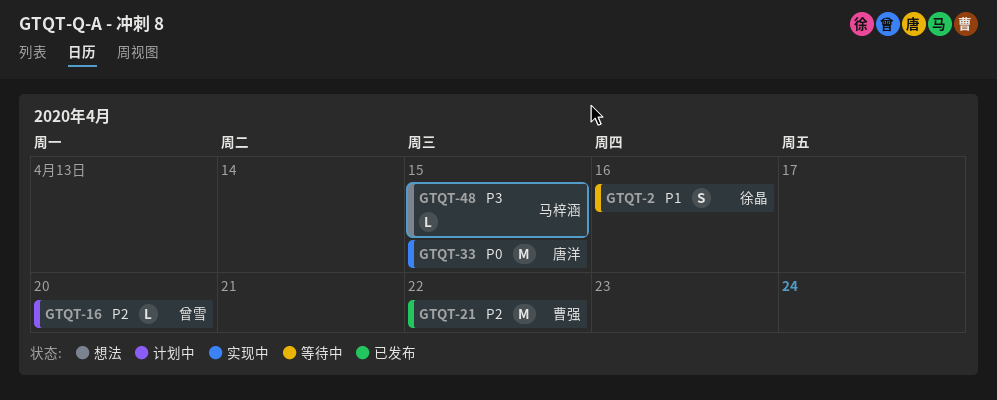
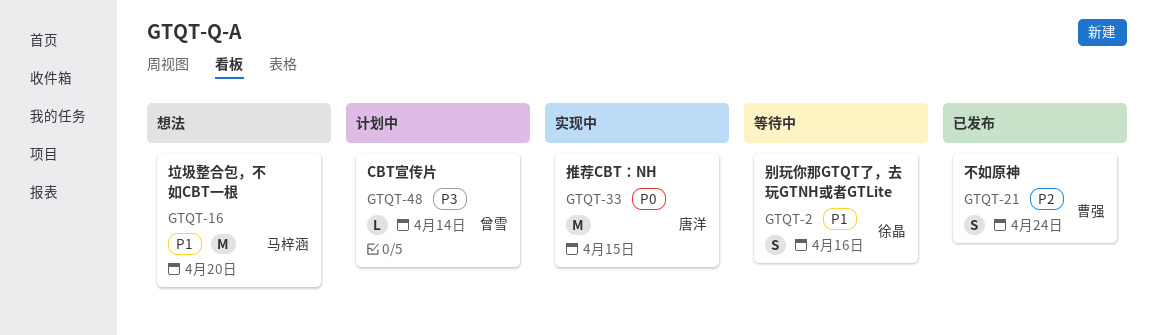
GTQT-16, status: 计划中 -> 想法
GTQT-16, owner: 曾雪 -> 马梓涵
GTQT-16, priority: P2 -> P1
GTQT-16, estimate: L -> M
GTQT-21, estimate: M -> S
GTQT-21, due: Apr 22 -> Apr 24
GTQT-48, status: 想法 -> 计划中
GTQT-48, owner: 马梓涵 -> 曾雪
GTQT-48, due: Apr 15 -> Apr 14

